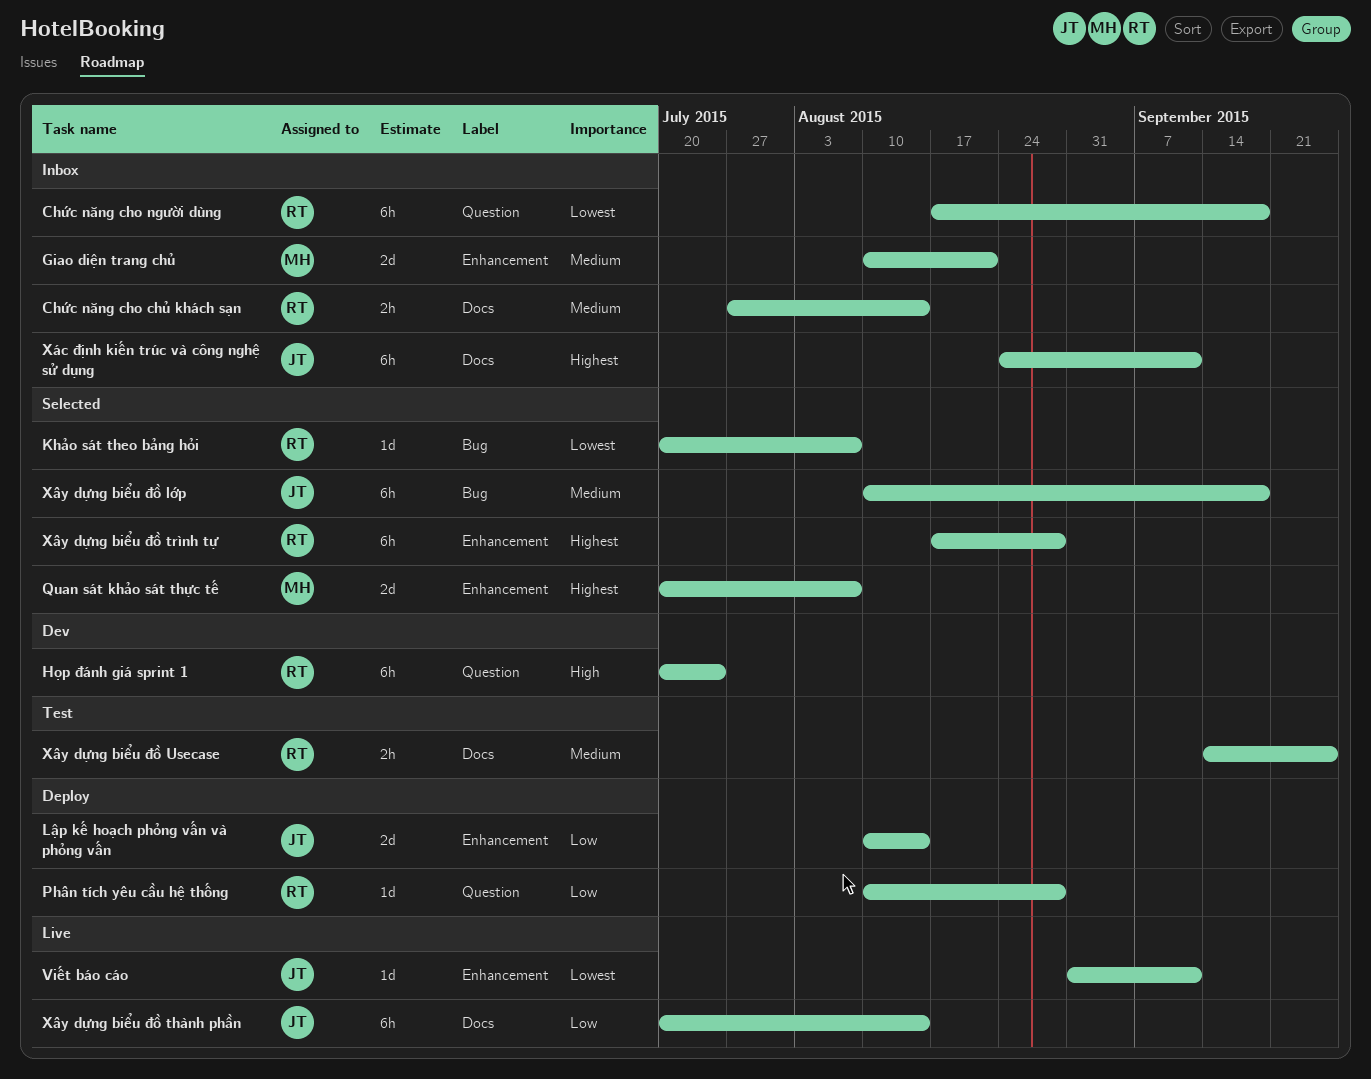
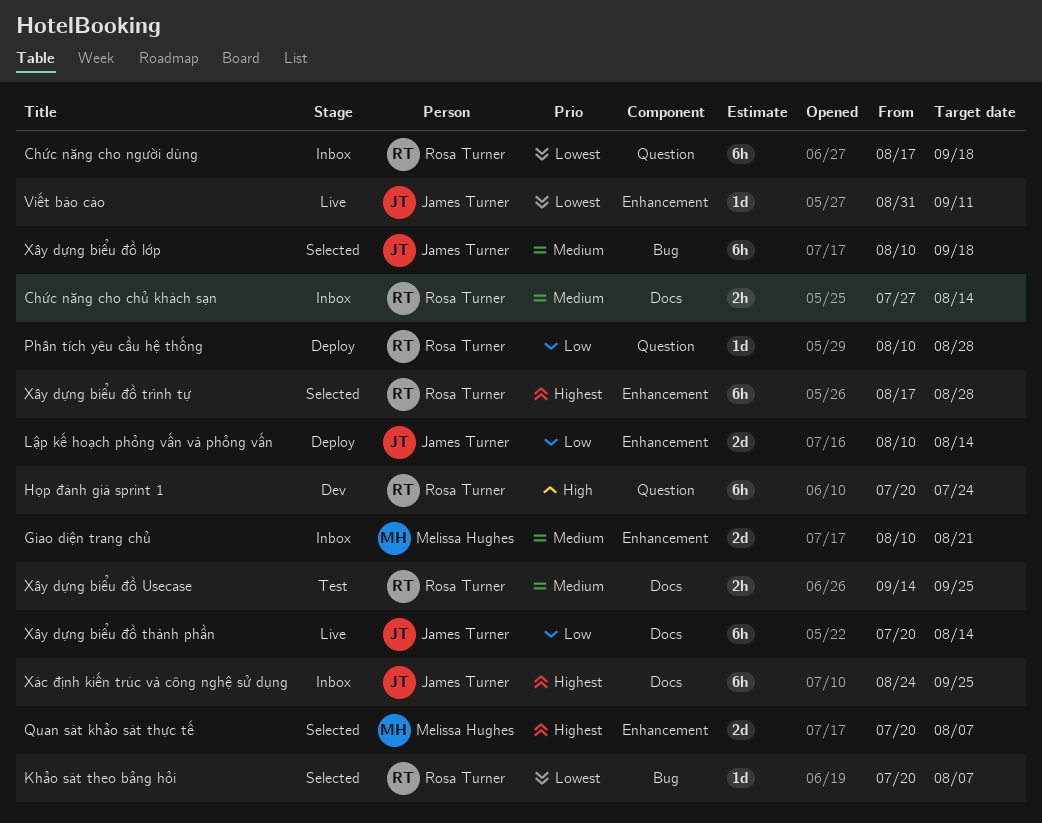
Xác định kiến trúc và công nghệ sử dụng, due: Sep 11 -> Sep 25

